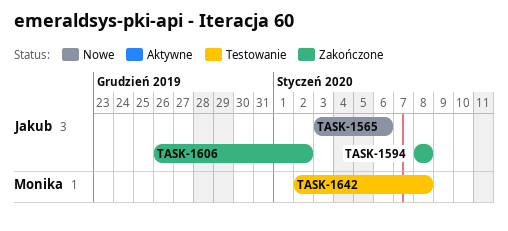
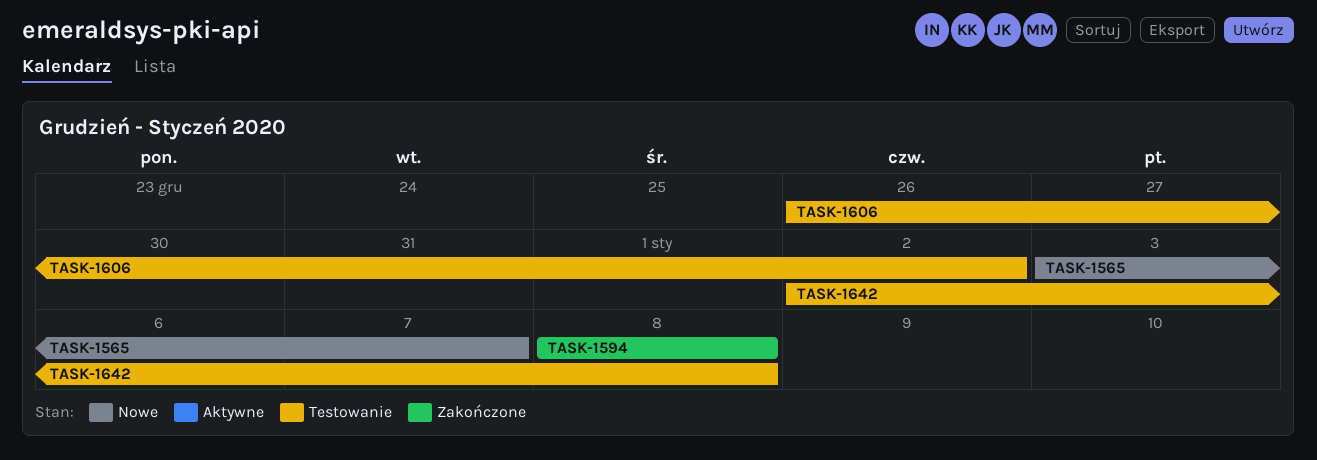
TASK-1565, due: Jan 6 -> Jan 7
TASK-1606, status: Zakończone -> Testowanie

